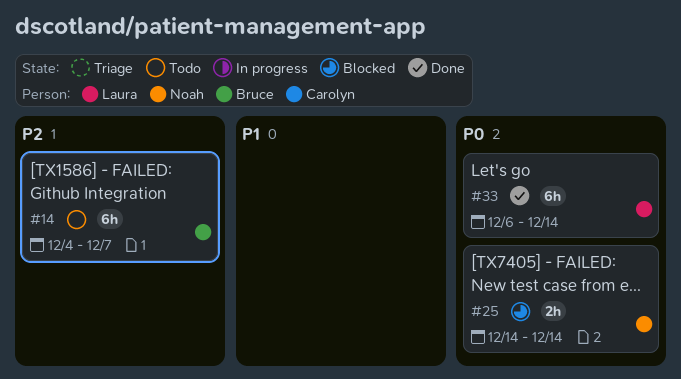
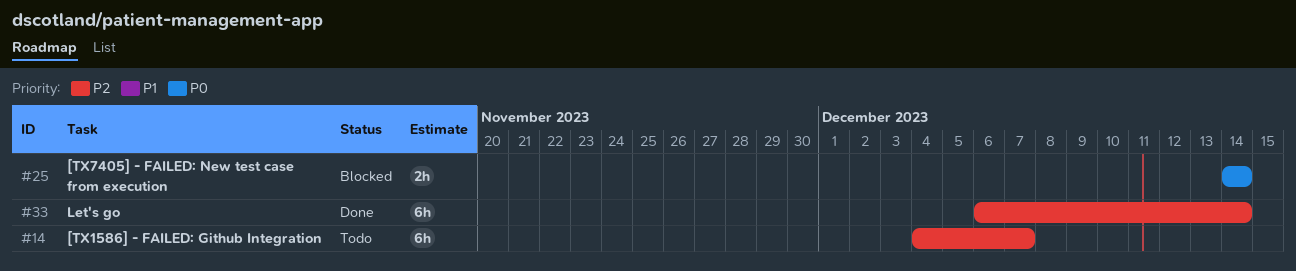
#33, priority: P0 -> P2

